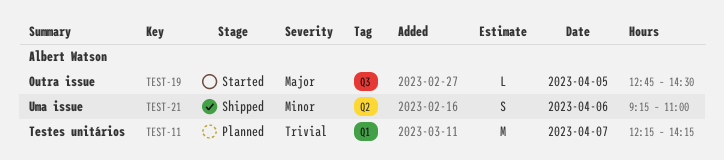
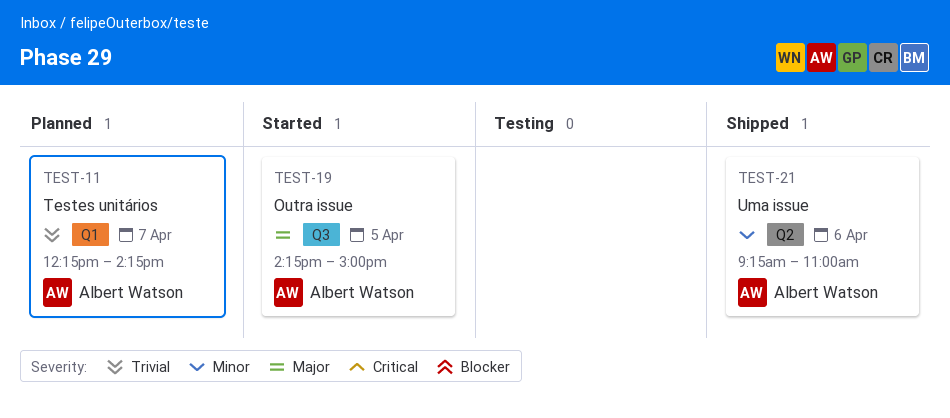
TEST-19, begins: 12:45 -> 14:15
TEST-19, ends: 14:30 -> 15:00

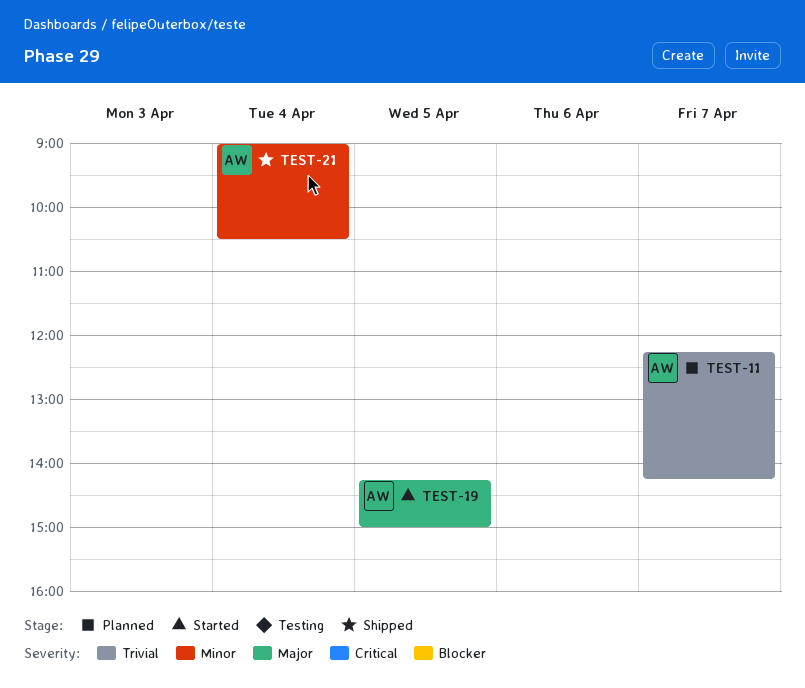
TEST-21, day: Apr 6 -> Apr 4
TEST-21, begins: 09:15 -> 09:00
TEST-21, ends: 11:00 -> 10:30

